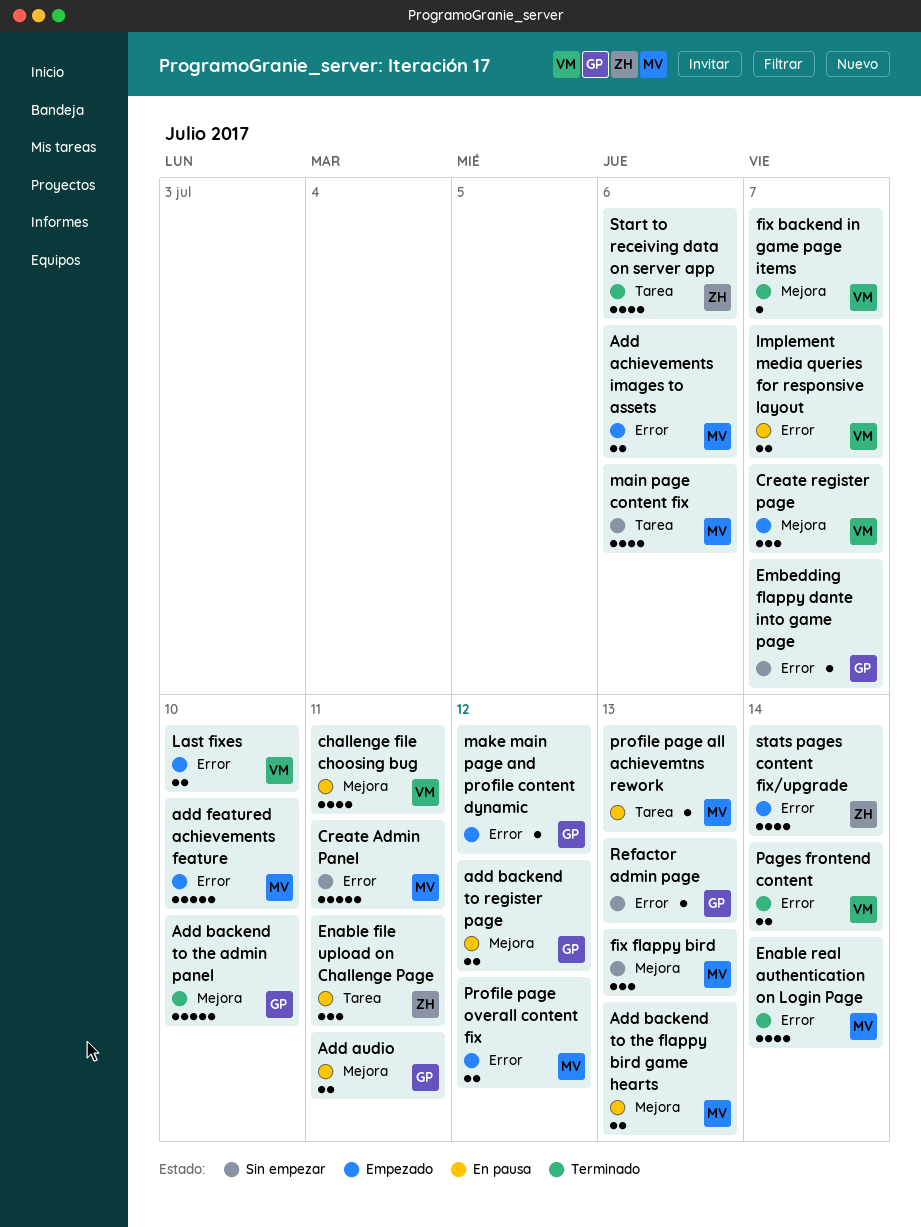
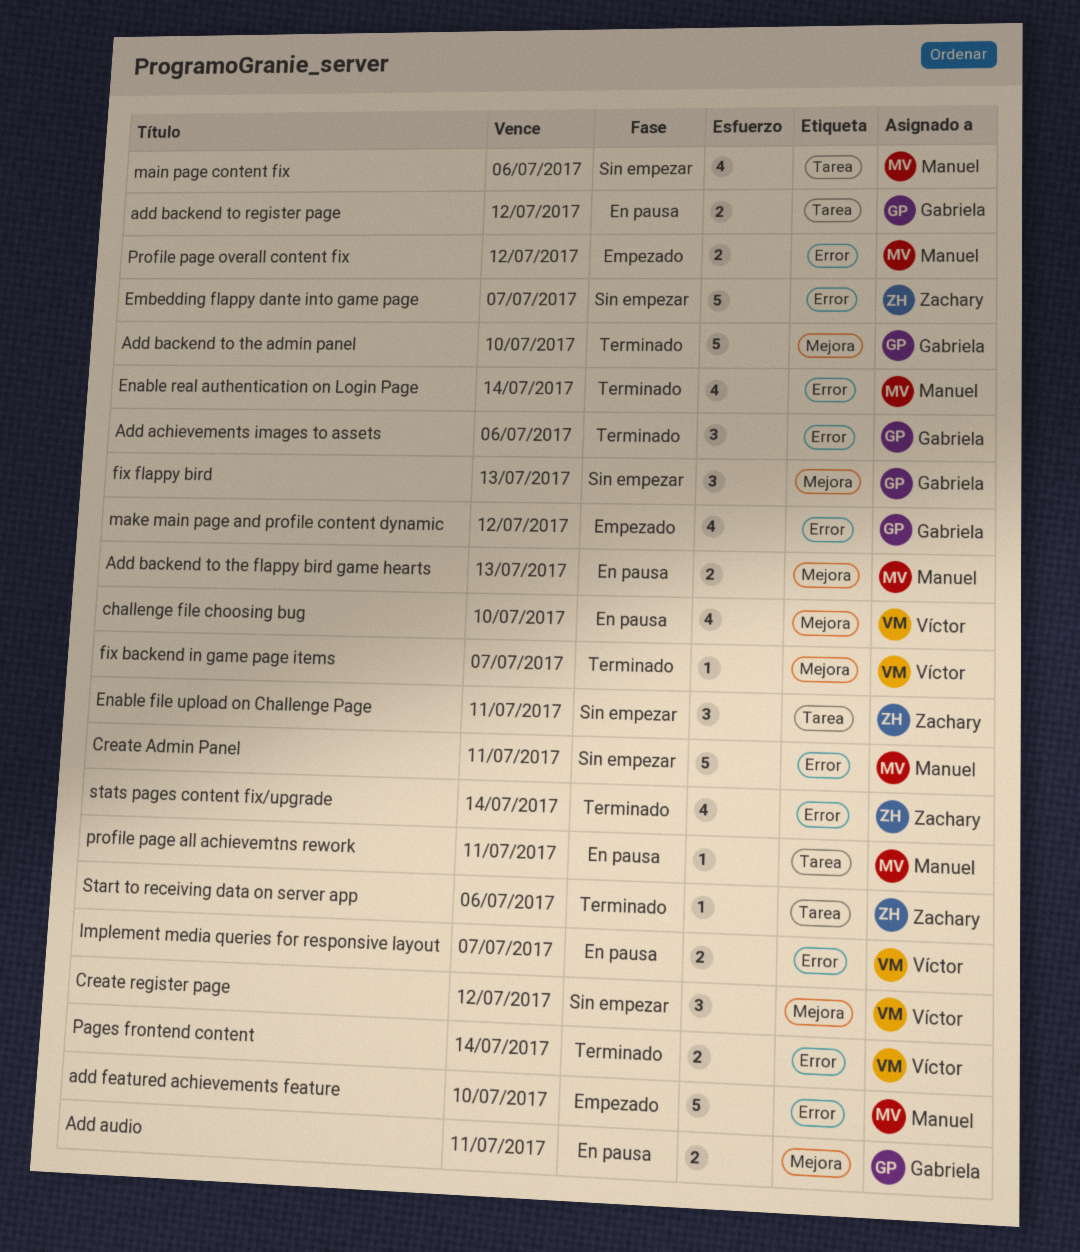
Add achievements images to assets, status: Empezado -> Terminado
Add achievements images to assets, owner: Manuel -> Gabriela
Add achievements images to assets, estimate: 2 -> 3
add backend to register page, label: Mejora -> Tarea
challenge file choosing bug, due: Jul 11 -> Jul 10
Create register page, status: Empezado -> Sin empezar
Create register page, due: Jul 7 -> Jul 12
Embedding flappy dante into game page, owner: Gabriela -> Zachary
Embedding flappy dante into game page, estimate: 1 -> 5
Enable file upload on Challenge Page, status: En pausa -> Sin empezar
fix flappy bird, owner: Manuel -> Gabriela
Last fixes: present -> none
make main page and profile content dynamic, estimate: 1 -> 4
profile page all achievemtns rework, due: Jul 13 -> Jul 11
Refactor admin page: present -> none
Start to receiving data on server app, estimate: 4 -> 1
stats pages content fix/upgrade, status: Empezado -> Terminado

